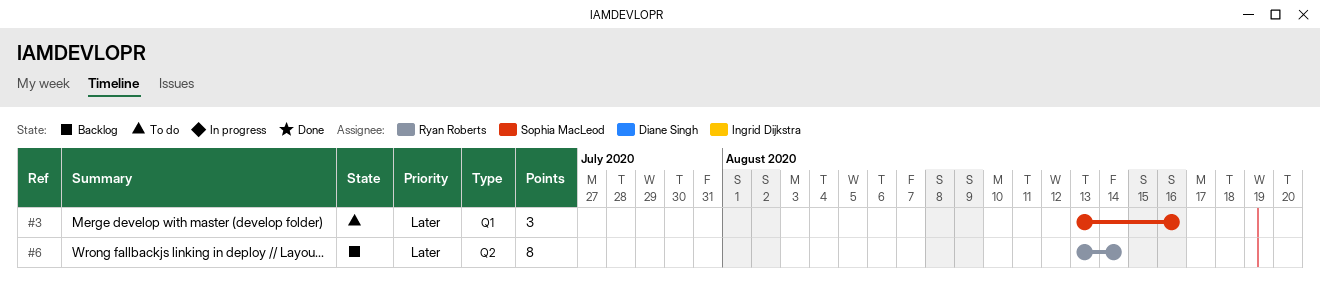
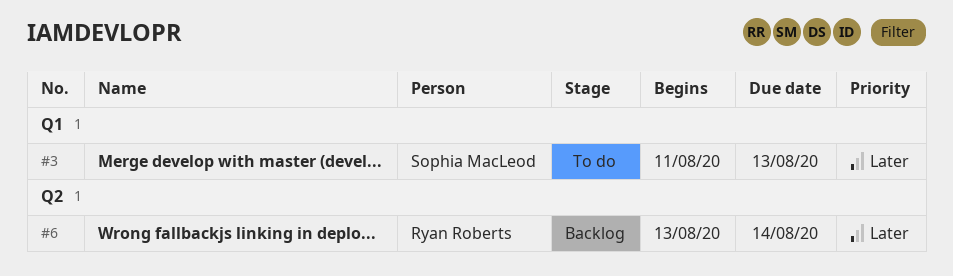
#3, start: Aug 13 -> Aug 11
#3, due: Aug 16 -> Aug 13

